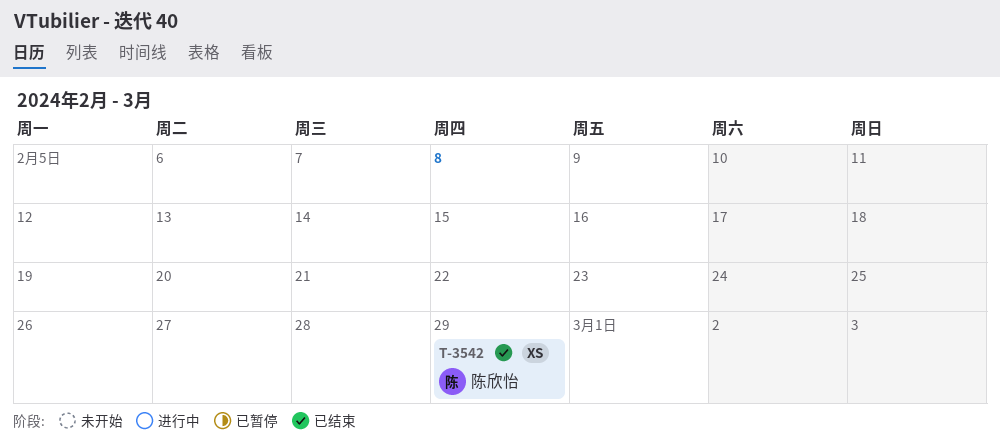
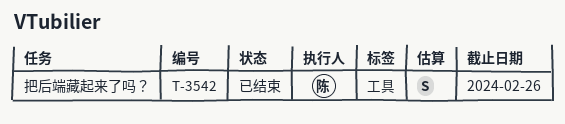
T-3542, estimate: XS -> S
T-3542, due: Feb 29 -> Feb 26

